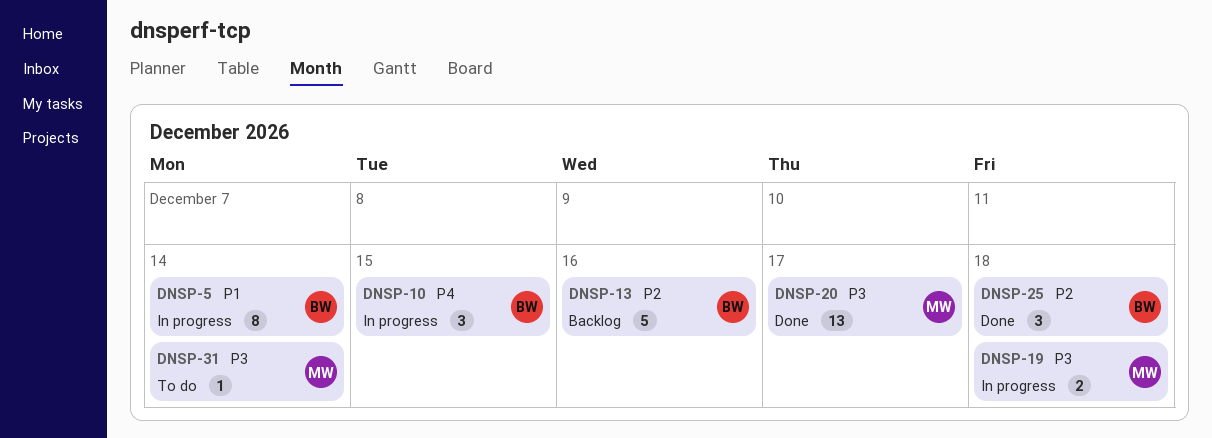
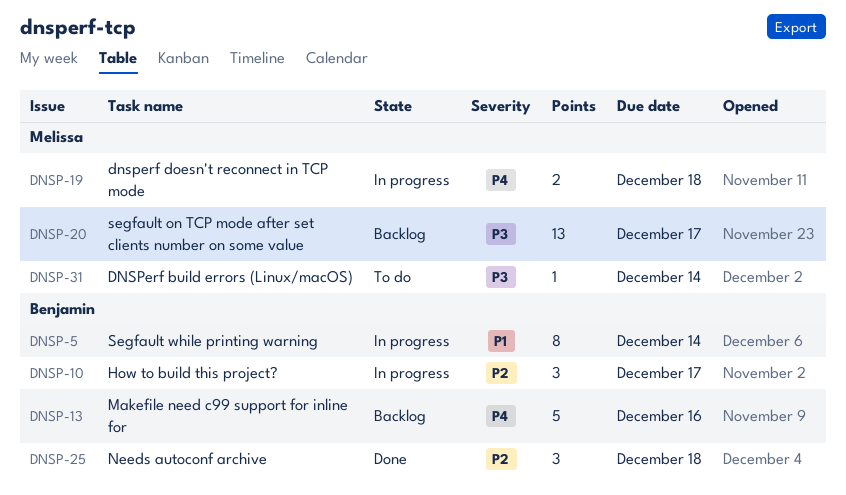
DNSP-10, priority: P4 -> P2
DNSP-10, due: Dec 15 -> Dec 17
DNSP-13, priority: P2 -> P4
DNSP-19, priority: P3 -> P4
DNSP-20, status: Done -> Backlog

